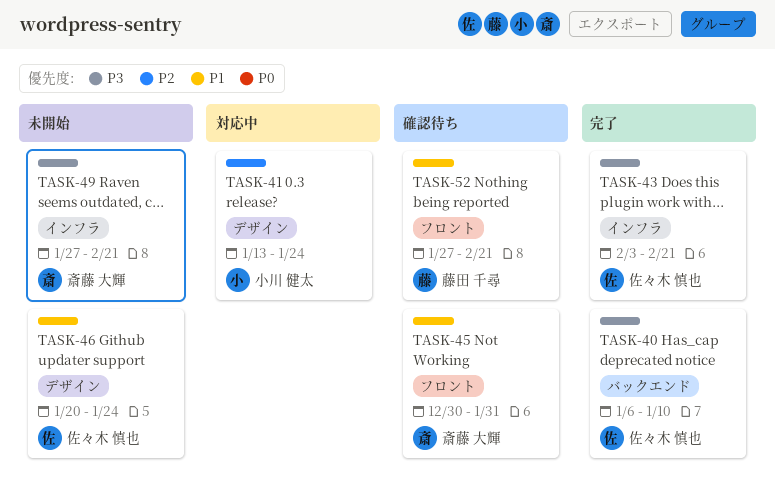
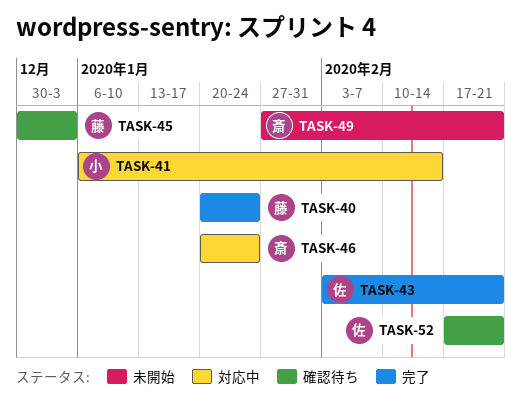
TASK-40, owner: 佐々木 慎也 -> 藤田 千尋
TASK-40, start: Jan 6 -> Jan 20
TASK-40, due: Jan 10 -> Jan 24
TASK-41, start: Jan 13 -> Jan 6
TASK-41, due: Jan 24 -> Feb 14
TASK-45, owner: 斎藤 大輝 -> 藤田 千尋
TASK-45, due: Jan 31 -> Jan 3
TASK-46, status: 未開始 -> 対応中
TASK-46, owner: 佐々木 慎也 -> 斎藤 大輝
TASK-52, owner: 藤田 千尋 -> 佐々木 慎也
TASK-52, start: Jan 27 -> Feb 17

